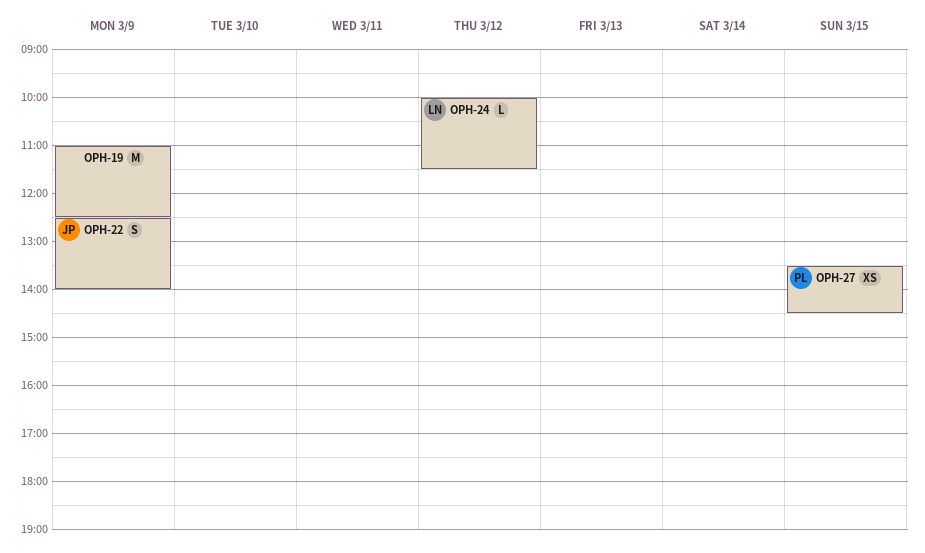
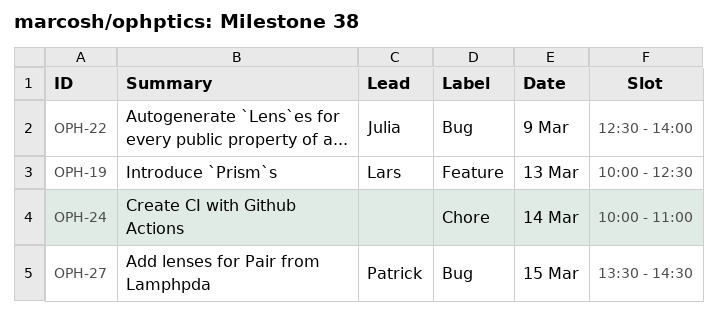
OPH-19, owner: none -> Lars
OPH-19, day: Mar 9 -> Mar 13
OPH-19, begins: 11:00 -> 10:00
OPH-24, owner: Lars -> none
OPH-24, day: Mar 12 -> Mar 14
OPH-24, ends: 11:30 -> 11:00

